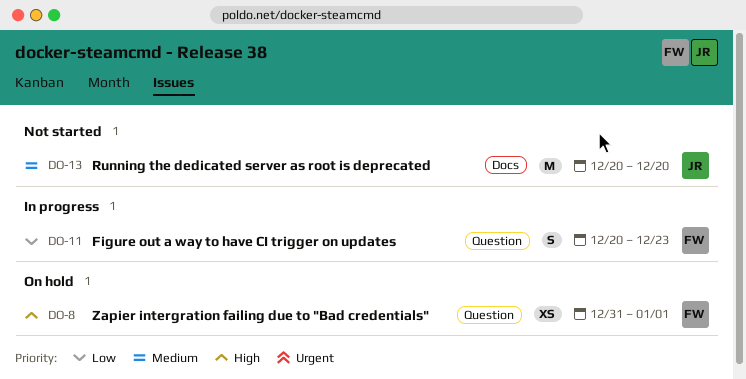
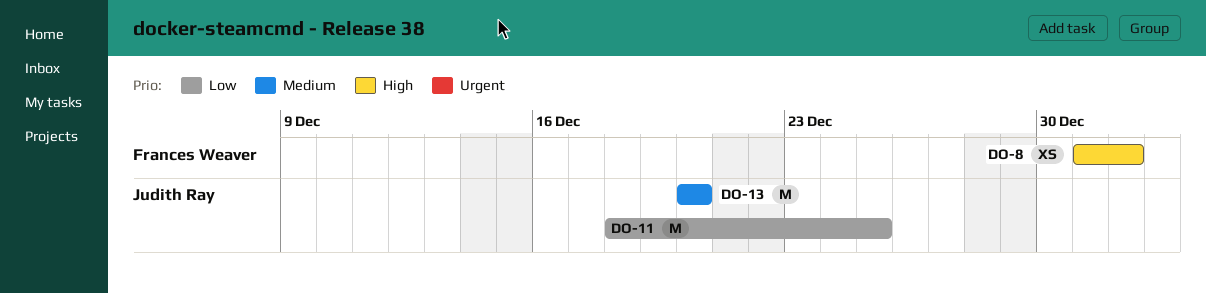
DO-11, owner: Frances Weaver -> Judith Ray
DO-11, estimate: S -> M
DO-11, start: Dec 20 -> Dec 18
DO-11, due: Dec 23 -> Dec 25

